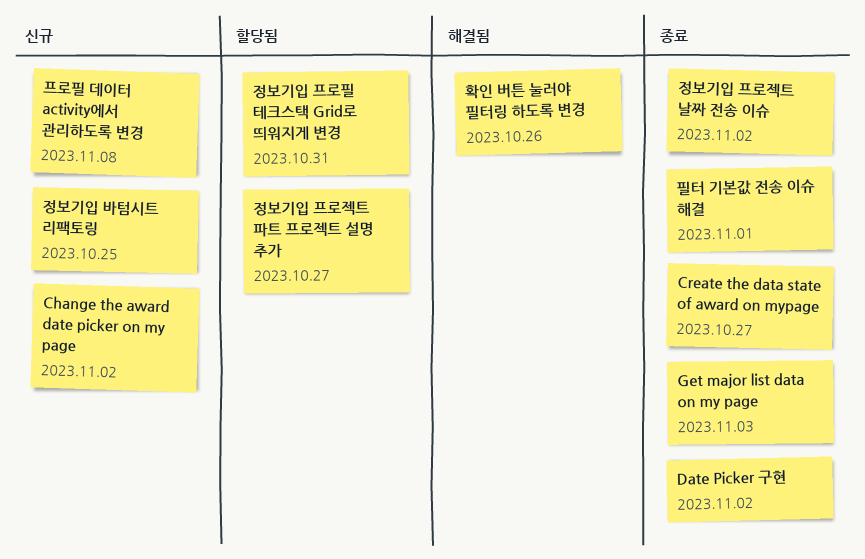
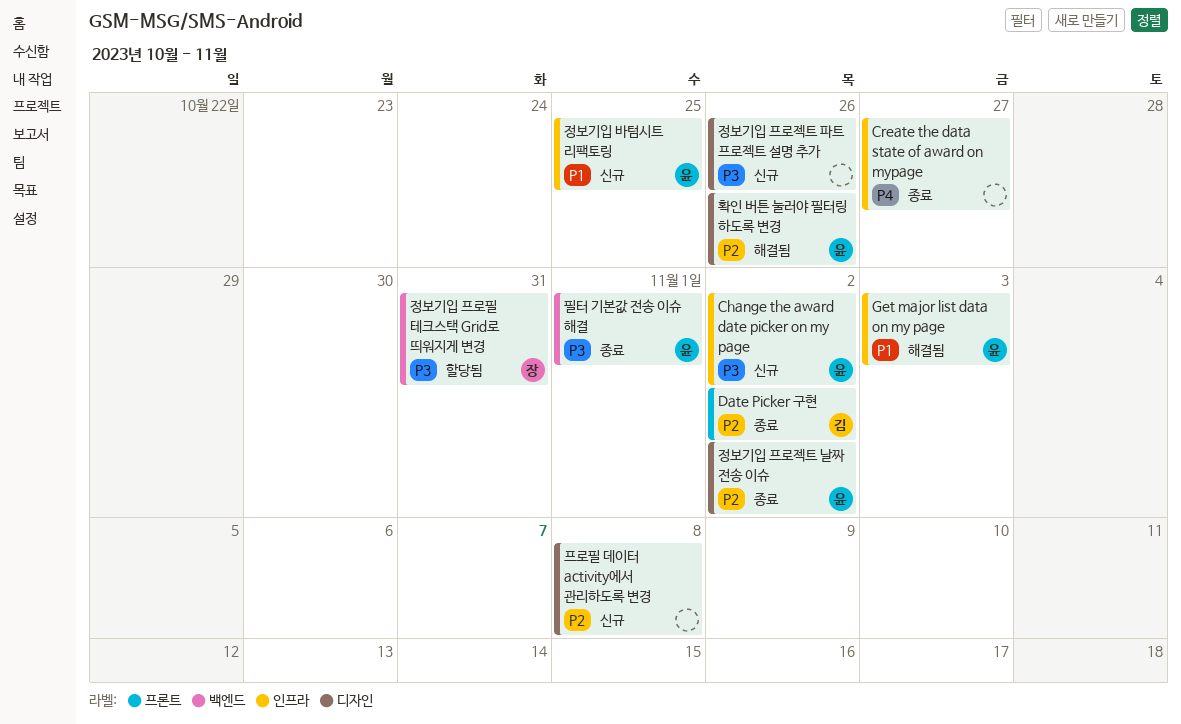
Get major list data on my page, status: 종료 -> 해결됨
정보기입 프로젝트 파트 프로젝트 설명 추가, status: 할당됨 -> 신규
정보기입 프로젝트 파트 프로젝트 설명 추가, due: Oct 27 -> Oct 26

